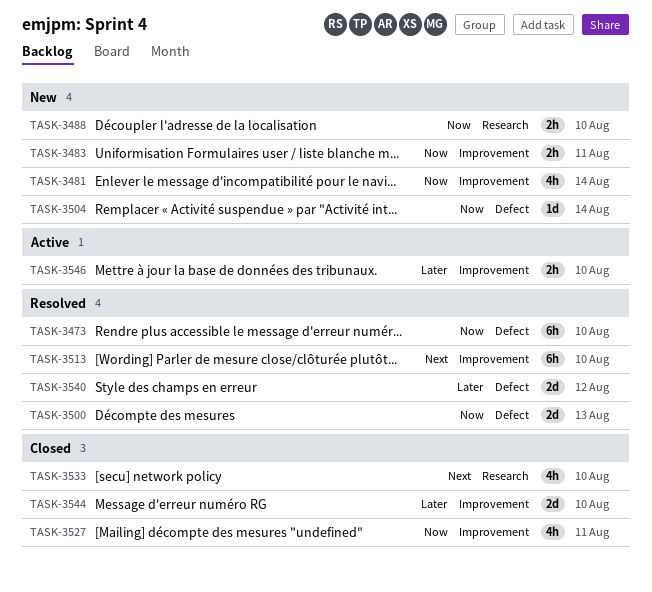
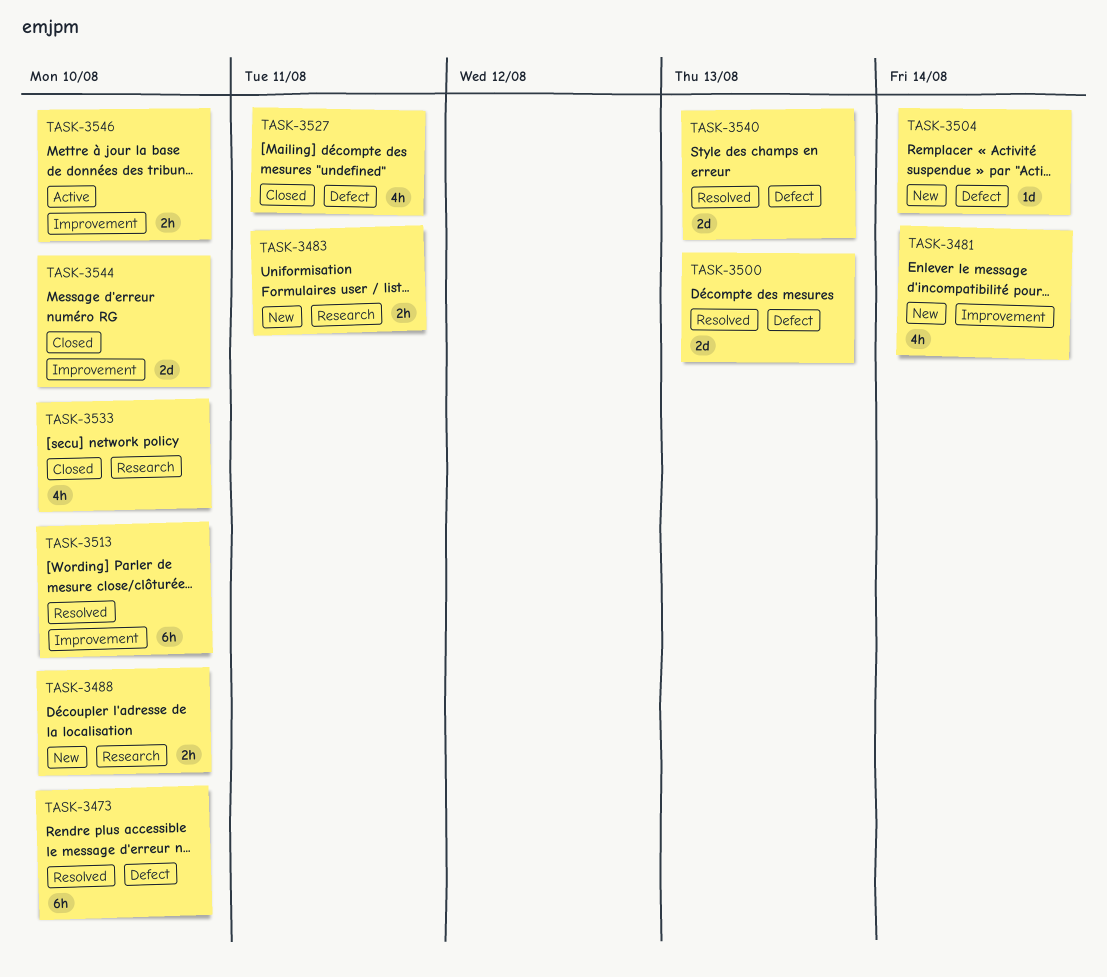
TASK-3483, label: Improvement -> Research
TASK-3527, label: Improvement -> Defect
TASK-3540, due: Aug 12 -> Aug 13

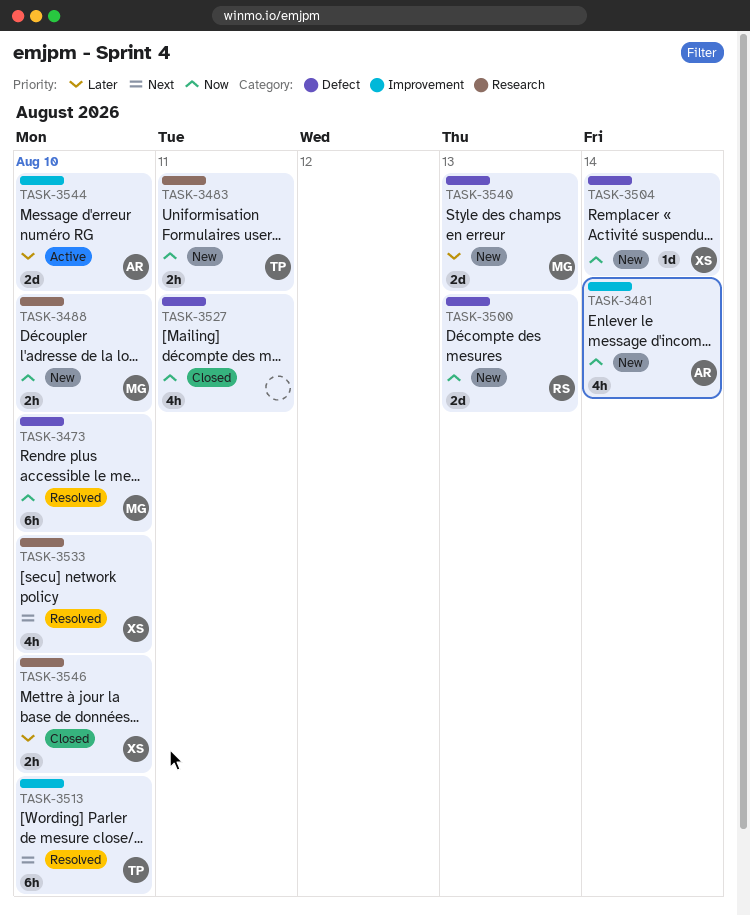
TASK-3500, status: Resolved -> New
TASK-3533, status: Closed -> Resolved
TASK-3540, status: Resolved -> New
TASK-3544, status: Closed -> Active
TASK-3546, status: Active -> Closed
TASK-3546, label: Improvement -> Research

